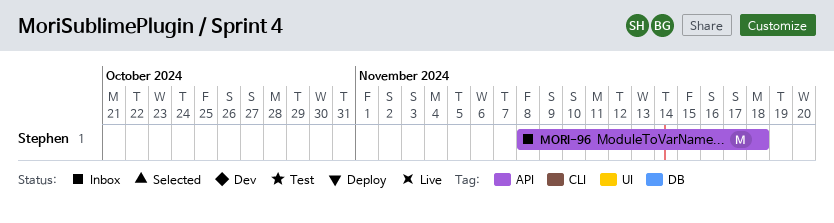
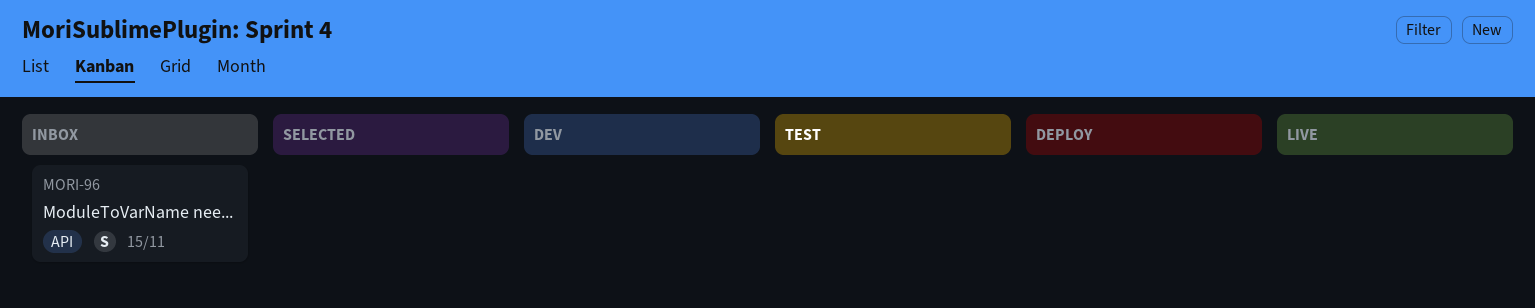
MORI-96, estimate: M -> S
MORI-96, due: Nov 18 -> Nov 15

